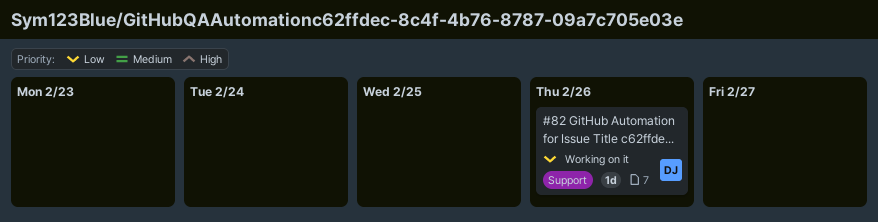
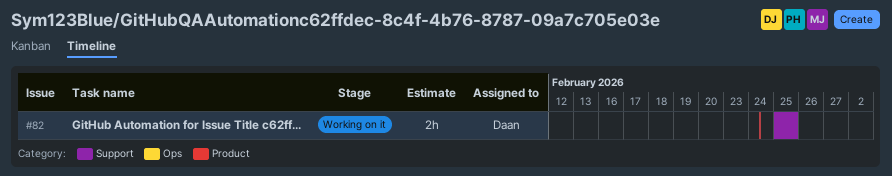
#82, estimate: 1d -> 2h
#82, due: Feb 26 -> Feb 25

